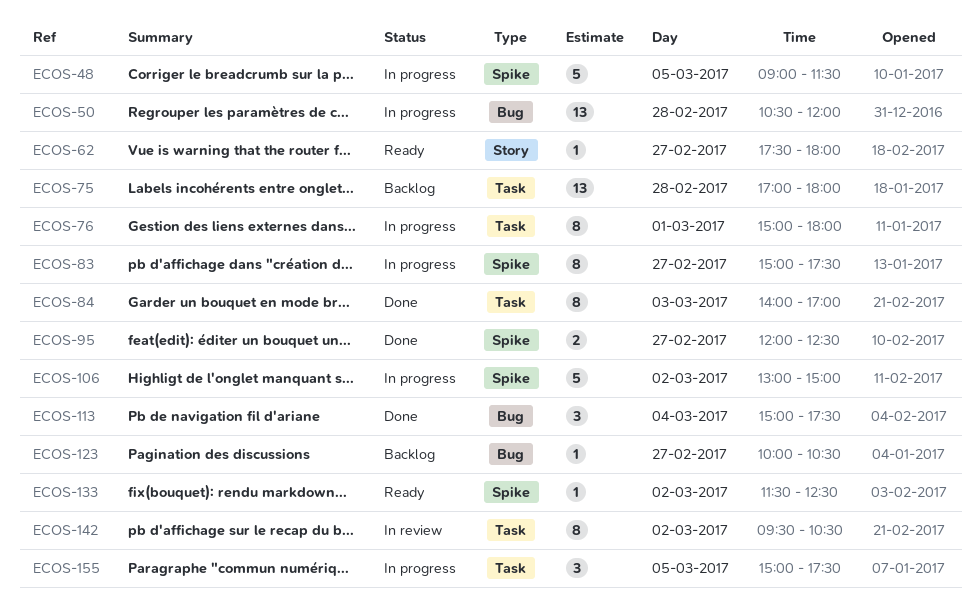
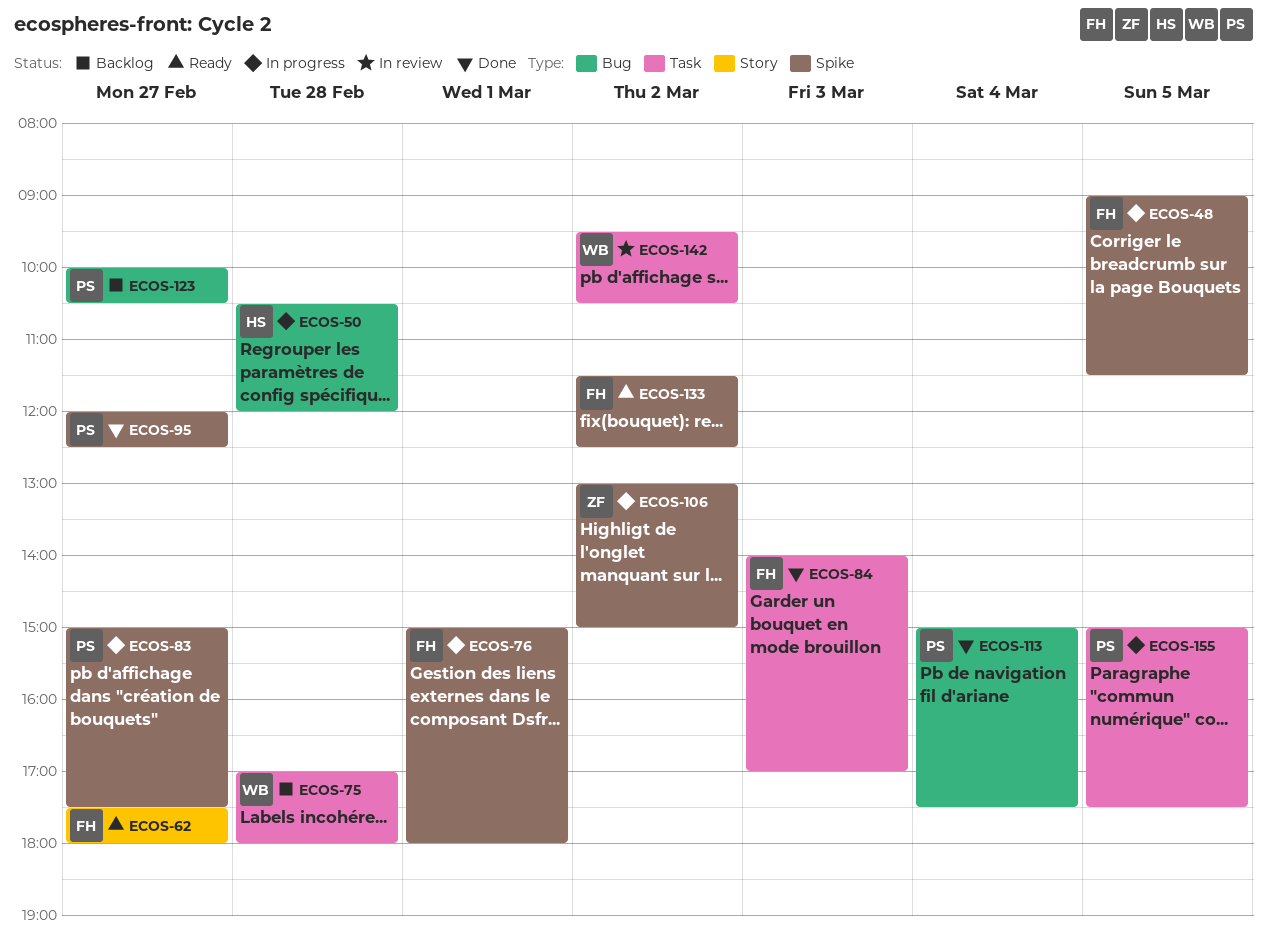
ECOS-76, label: Task -> Spike

